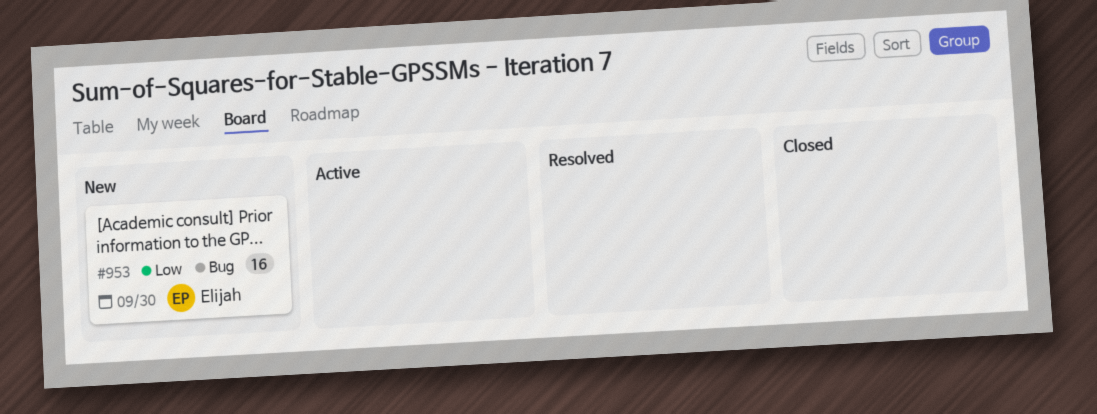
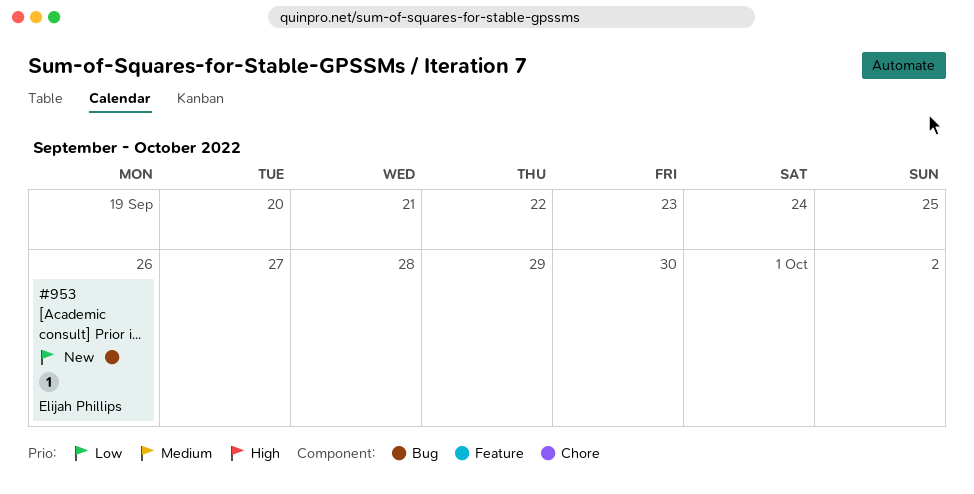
#953, estimate: 16 -> 1
#953, due: Sep 30 -> Sep 26

